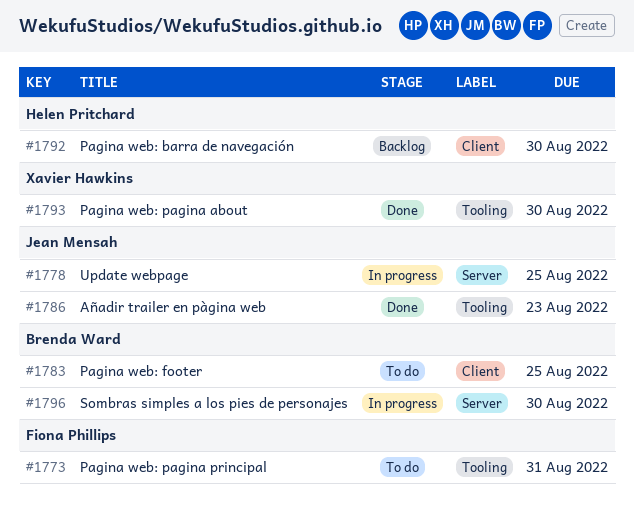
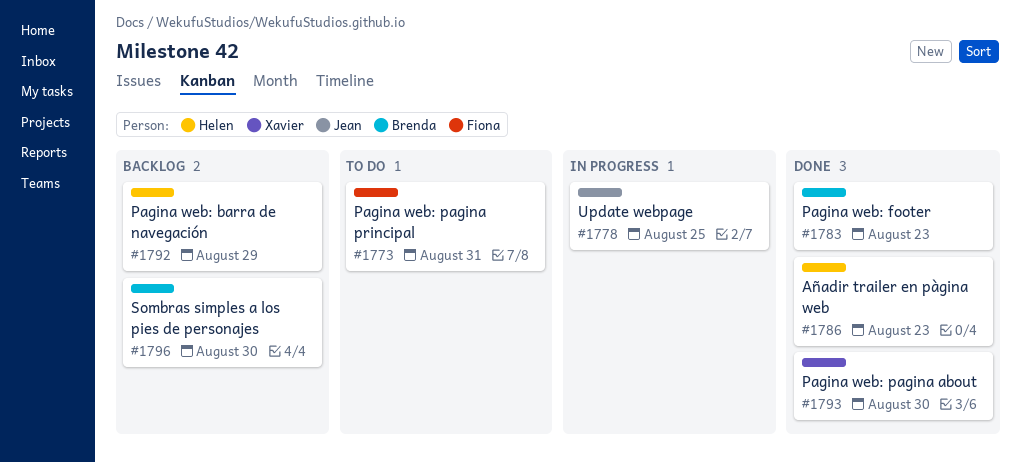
#1783, status: To do -> Done
#1783, due: Aug 25 -> Aug 23
#1786, owner: Jean Mensah -> Helen Pritchard
#1792, due: Aug 30 -> Aug 29
#1796, status: In progress -> Backlog

